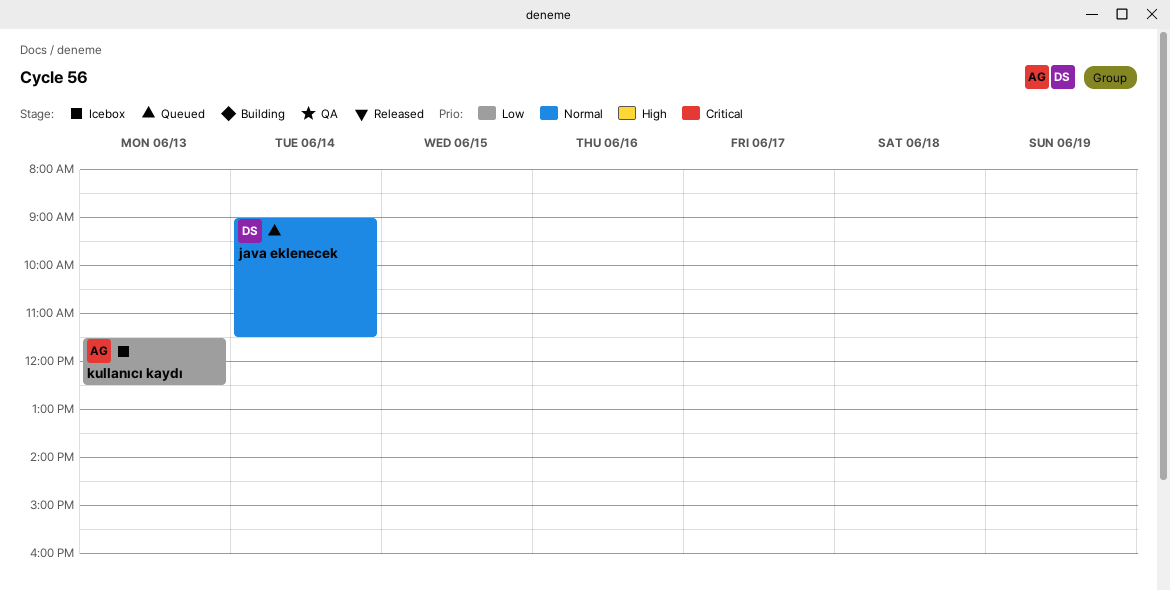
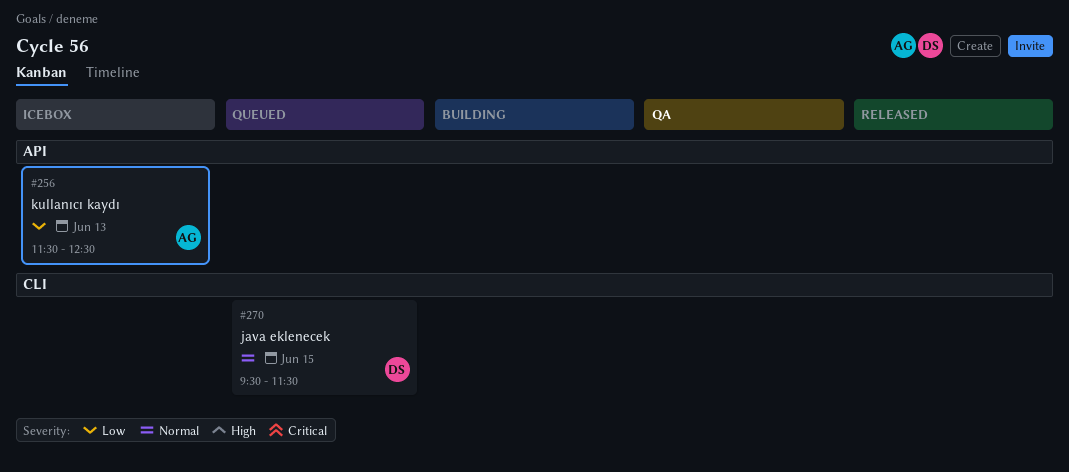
java eklenecek, day: Jun 14 -> Jun 15
java eklenecek, begins: 09:00 -> 09:30

